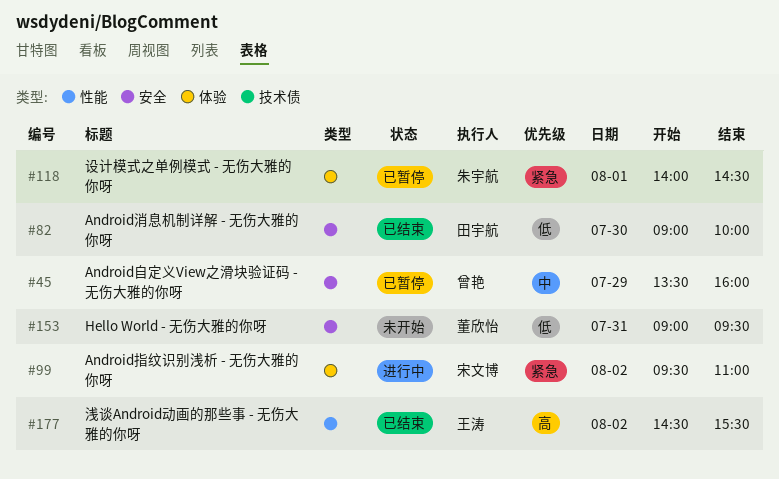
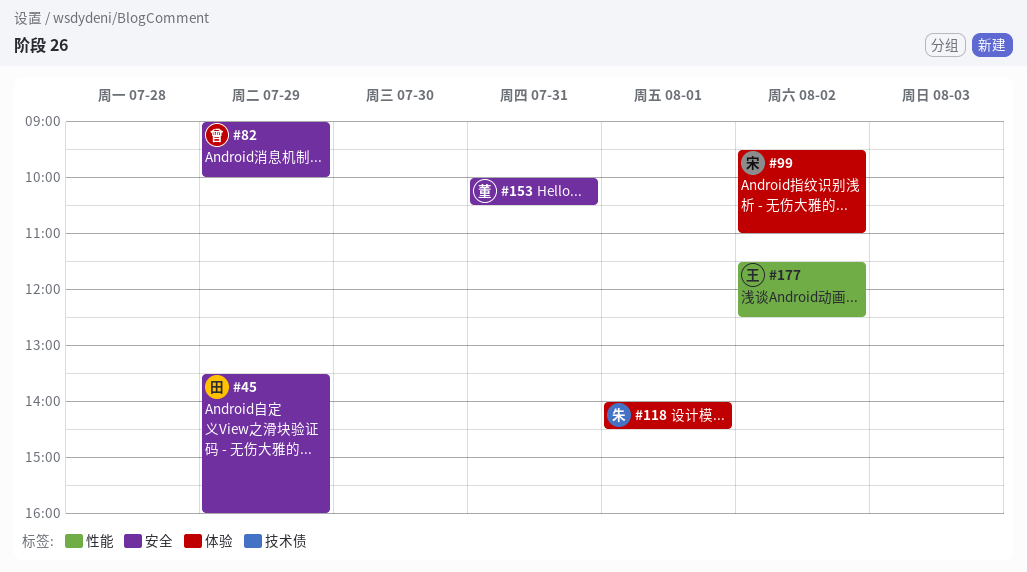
#45, owner: 曾艳 -> 田宇航
#82, owner: 田宇航 -> 曾艳
#82, day: Jul 30 -> Jul 29
#153, begins: 09:00 -> 10:00
#153, ends: 09:30 -> 10:30
#177, begins: 14:30 -> 11:30
#177, ends: 15:30 -> 12:30

